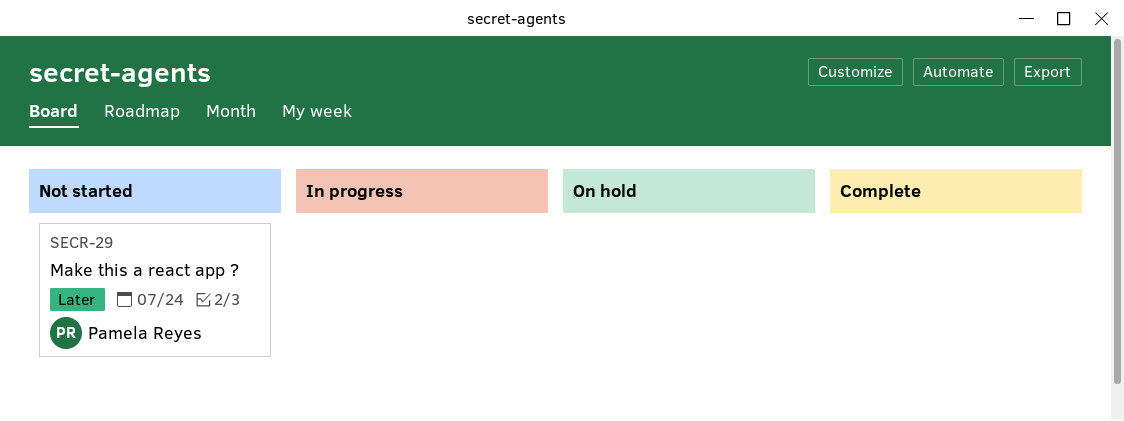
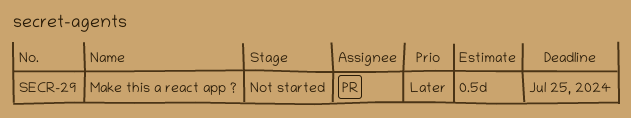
SECR-29, due: Jul 24 -> Jul 25

